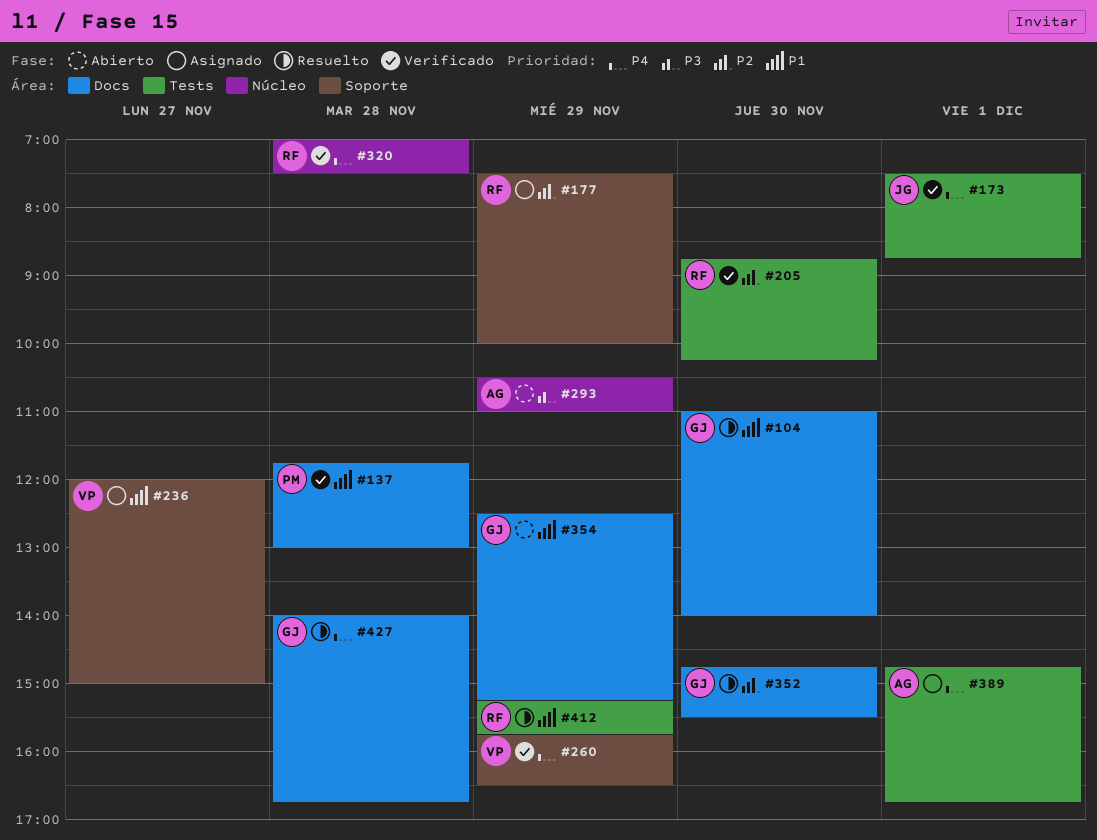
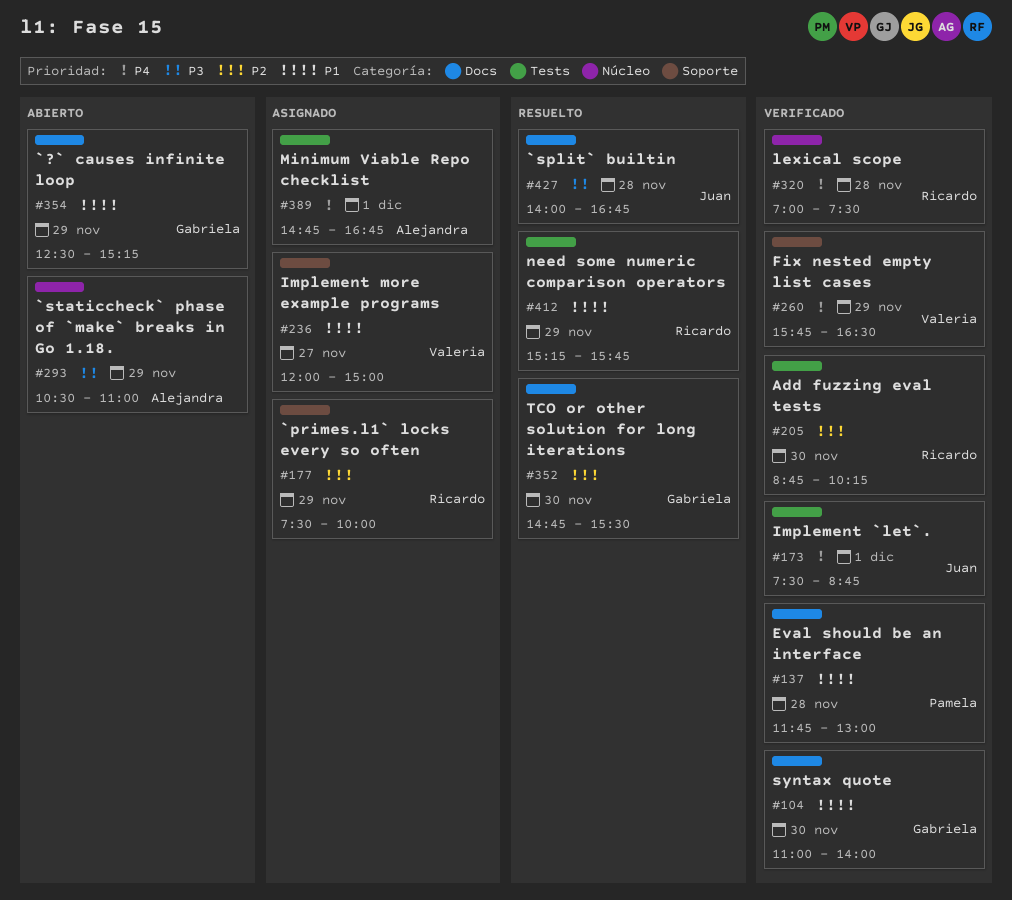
#104, status: Resuelto -> Verificado
#427, owner: Gabriela -> Juan
#427, priority: P4 -> P3

